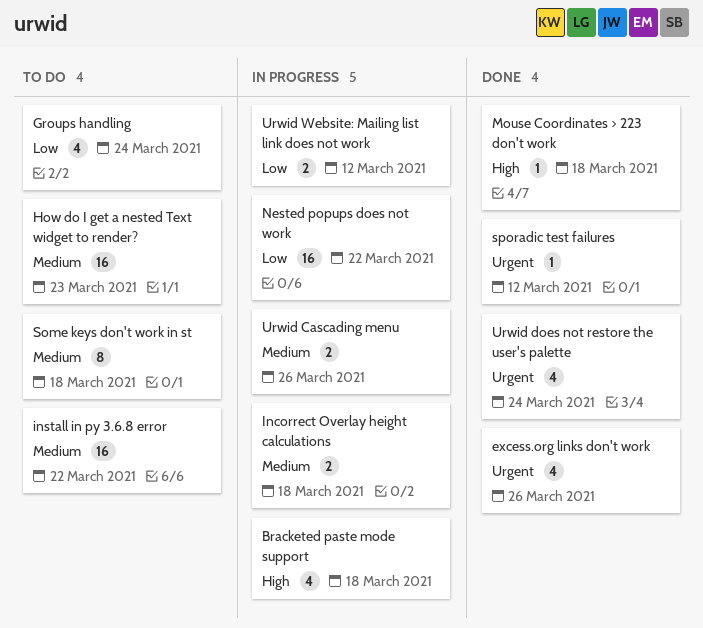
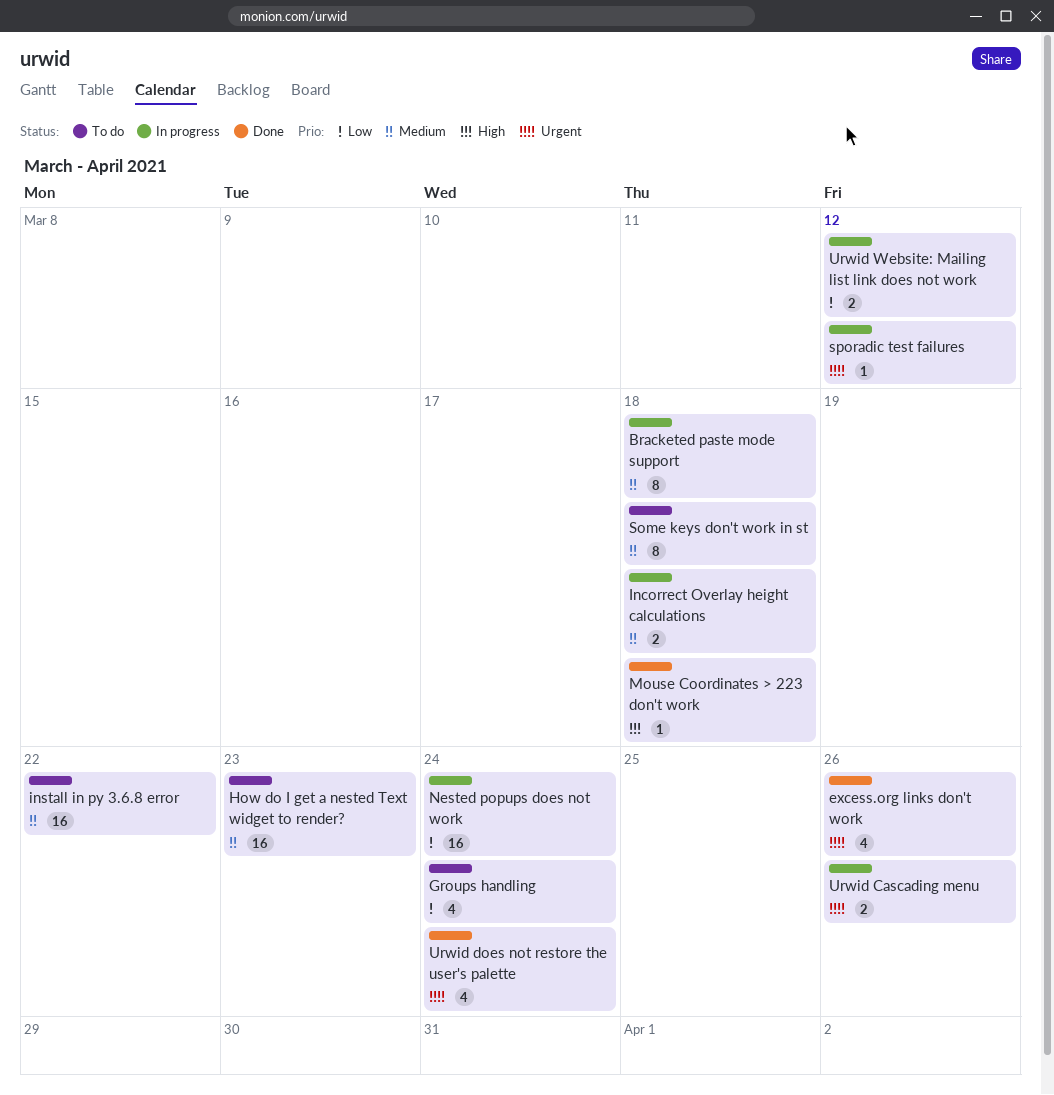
Bracketed paste mode support, priority: High -> Medium
Bracketed paste mode support, estimate: 4 -> 8
Nested popups does not work, due: Mar 22 -> Mar 24
sporadic test failures, status: Done -> In progress
Urwid Cascading menu, priority: Medium -> Urgent

